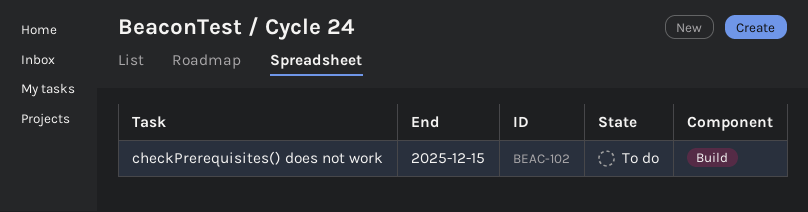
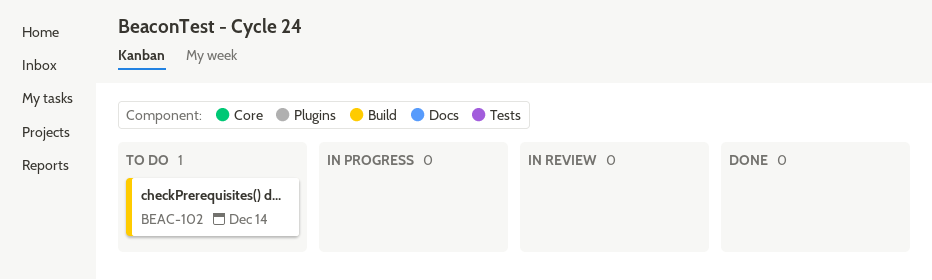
BEAC-102, due: Dec 15 -> Dec 14

